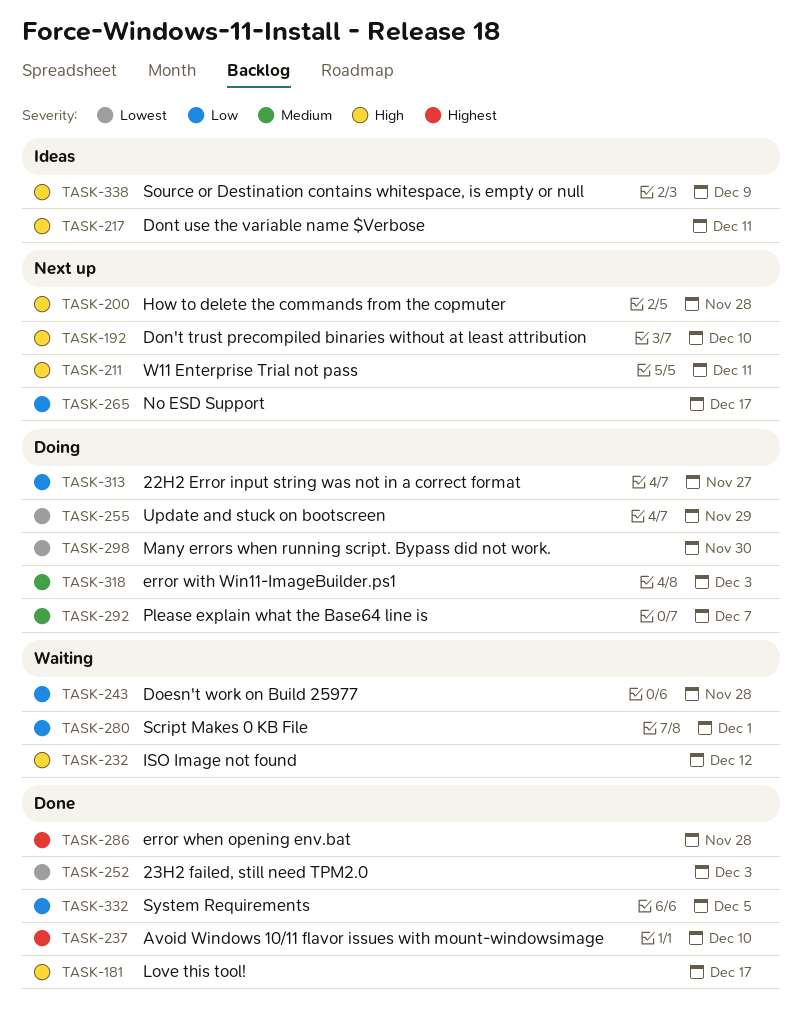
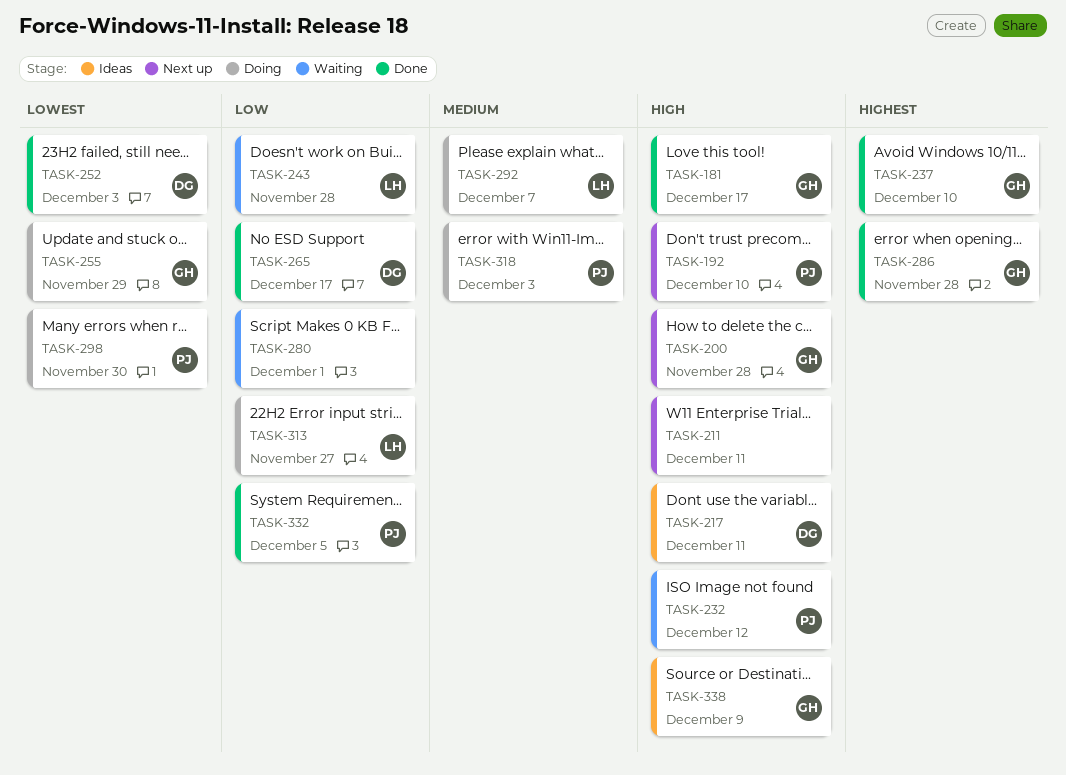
TASK-265, status: Next up -> Done

